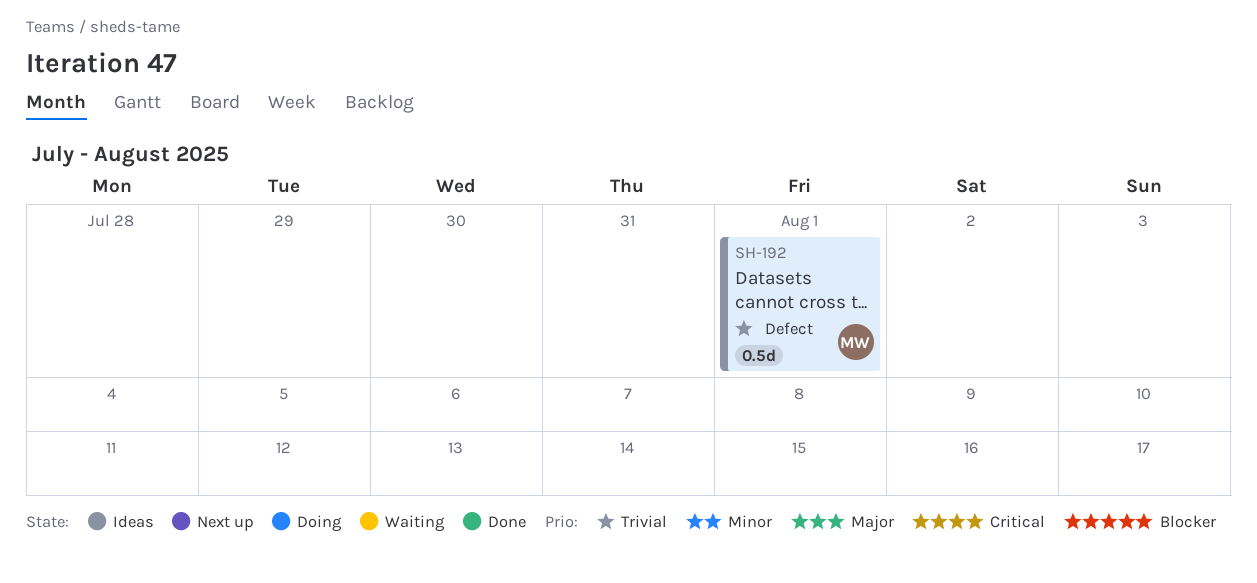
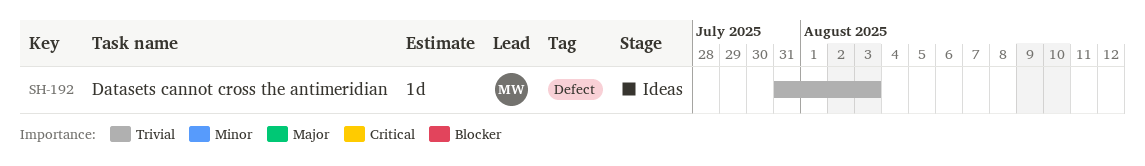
SH-192, estimate: 0.5d -> 1d
SH-192, due: Aug 1 -> Aug 3

